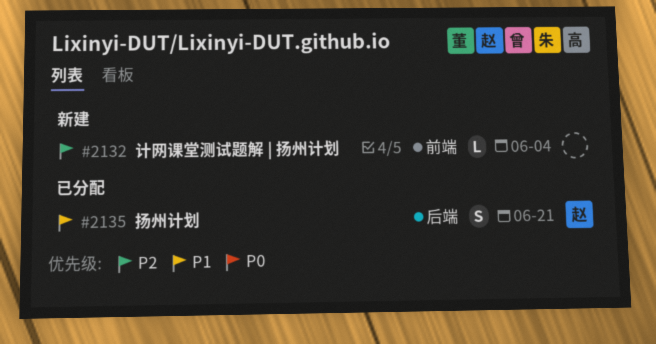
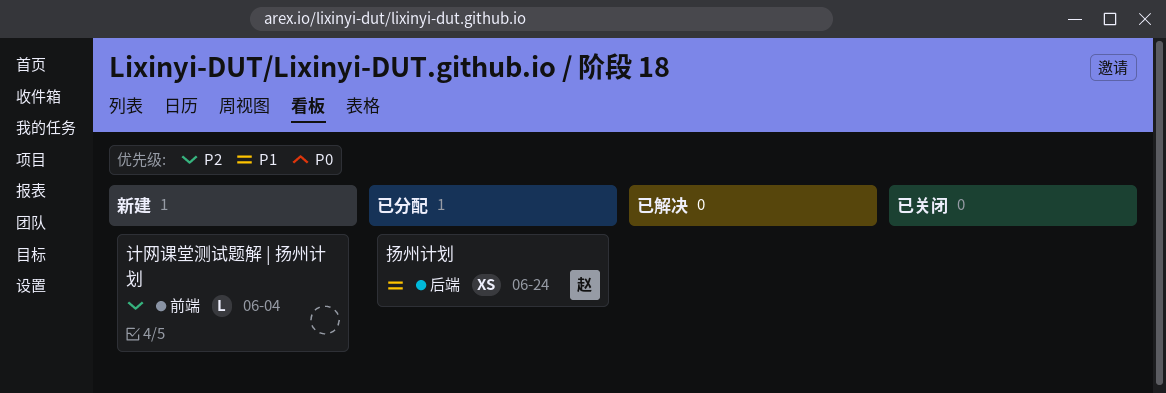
扬州计划, estimate: S -> XS
扬州计划, due: Jun 21 -> Jun 24

